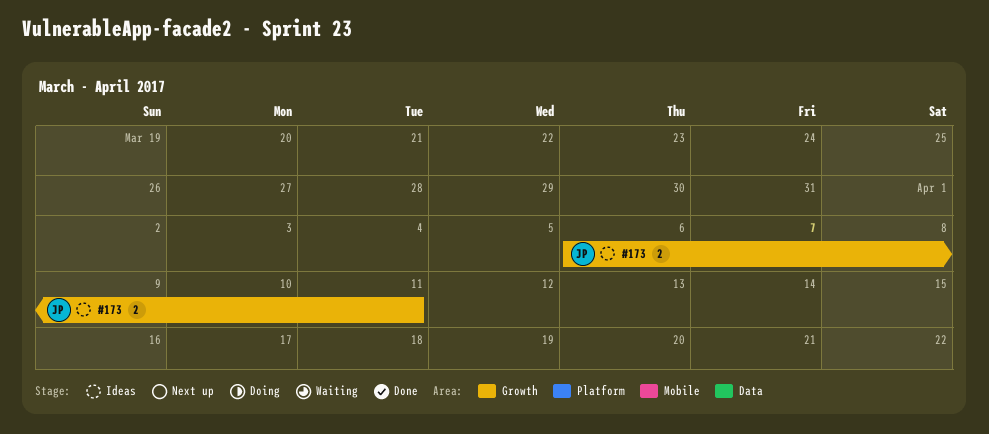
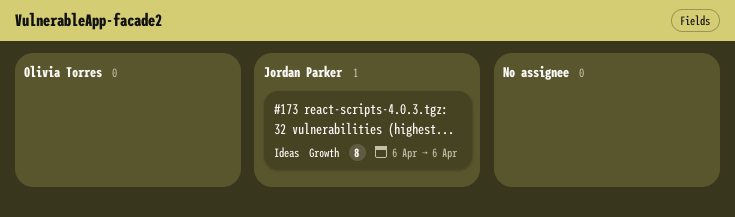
#173, estimate: 2 -> 8
#173, due: Apr 11 -> Apr 6

